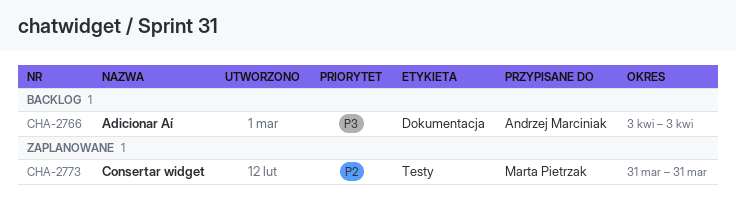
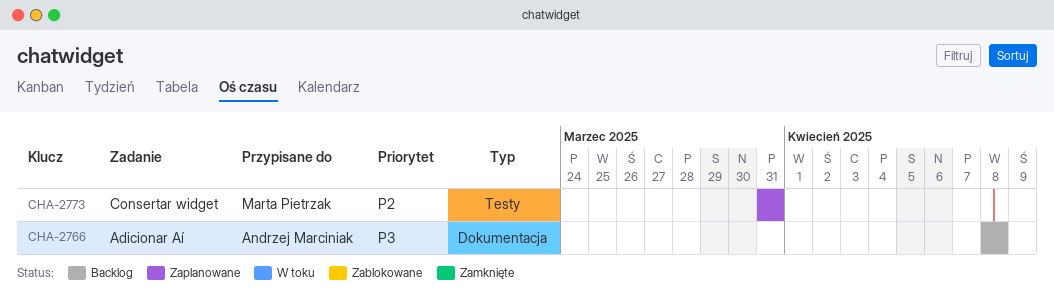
CHA-2766, start: Apr 3 -> Apr 8
CHA-2766, due: Apr 3 -> Apr 8

